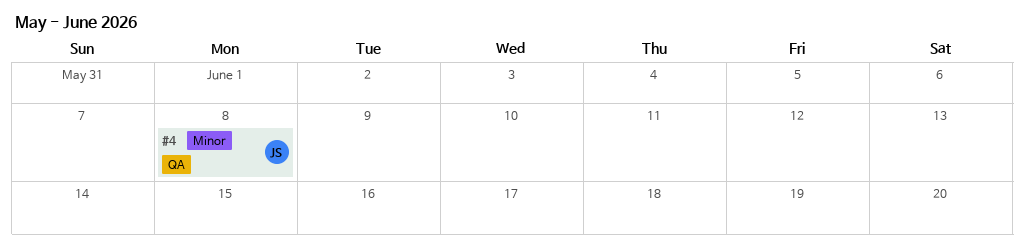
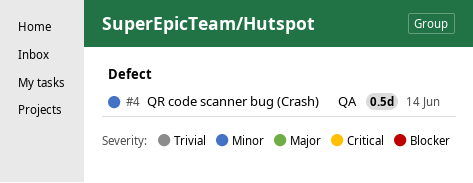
#4, due: Jun 8 -> Jun 14

